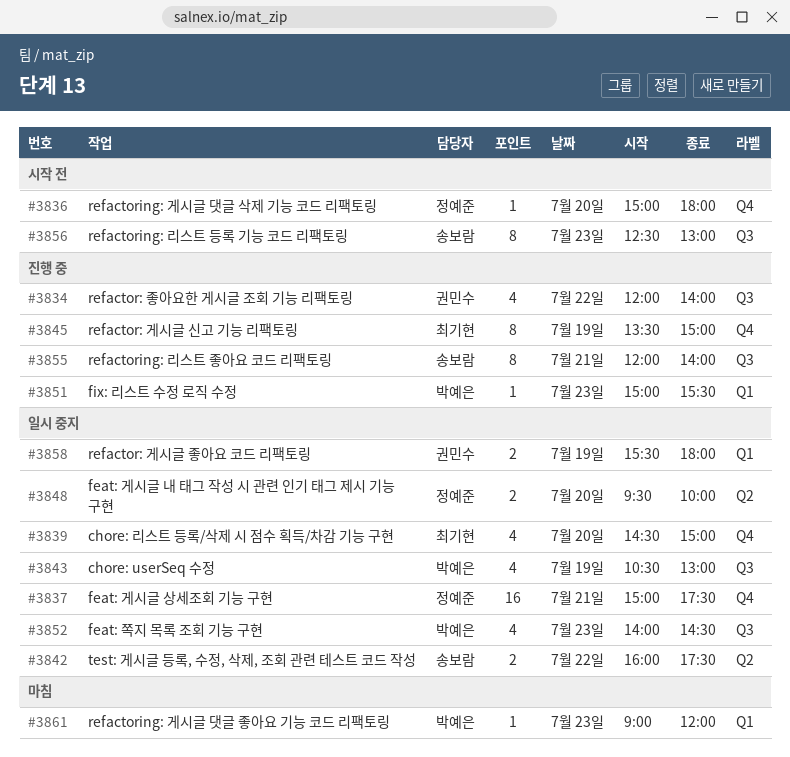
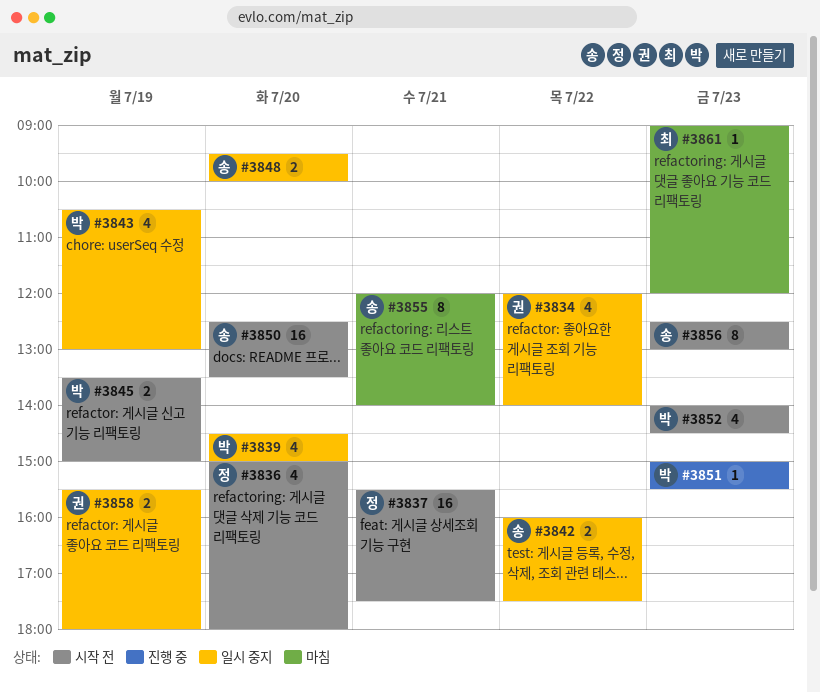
#3834, status: 진행 중 -> 일시 중지
#3836, estimate: 1 -> 4
#3837, status: 일시 중지 -> 시작 전
#3837, begins: 15:00 -> 15:30
#3839, owner: 최기현 -> 박예은
#3845, status: 진행 중 -> 시작 전
#3845, owner: 최기현 -> 박예은
#3845, estimate: 8 -> 2
#3848, owner: 정예준 -> 송보람
#3850: none -> present
#3852, status: 일시 중지 -> 시작 전
#3855, status: 진행 중 -> 마침
#3861, owner: 박예은 -> 최기현

